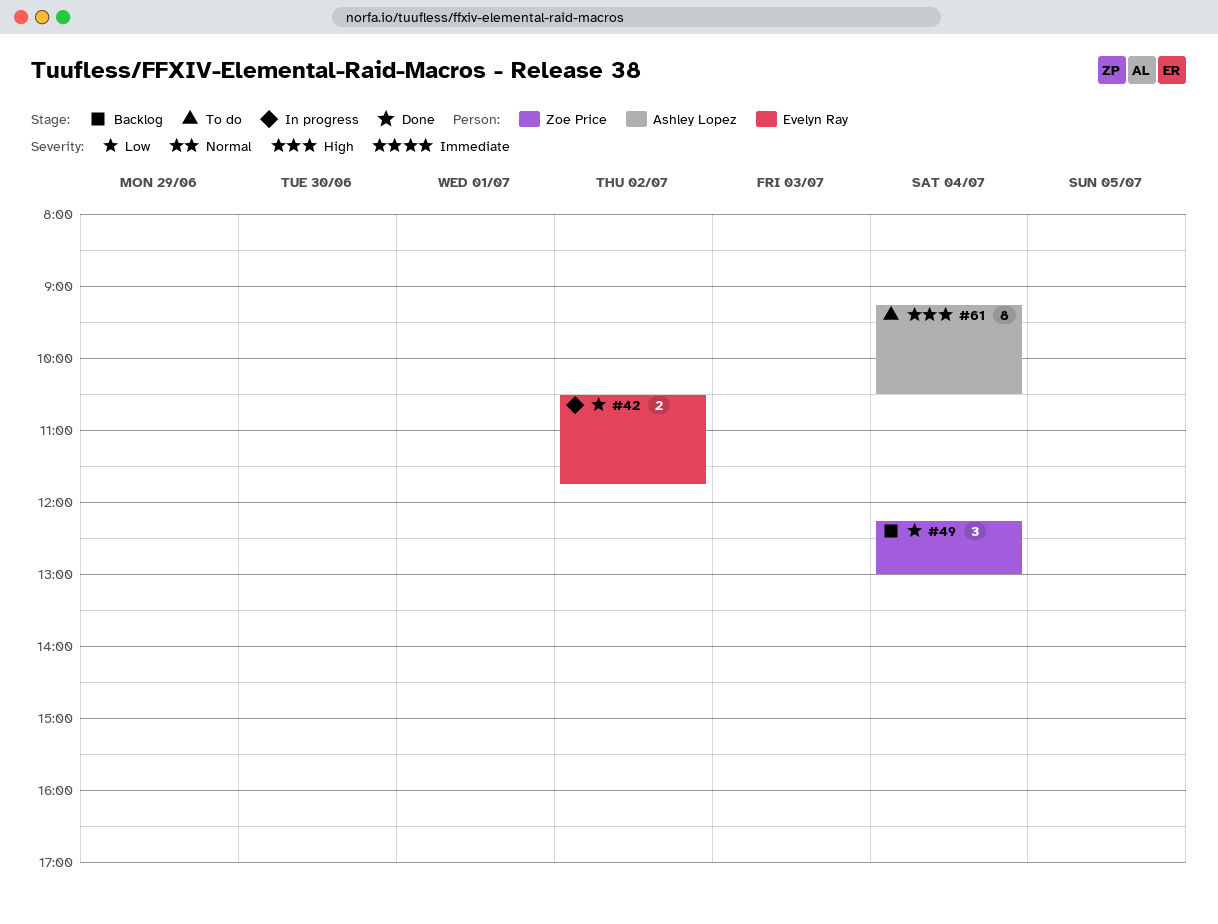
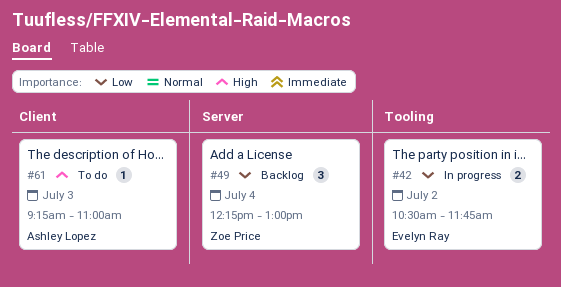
#61, estimate: 8 -> 1
#61, day: Jul 4 -> Jul 3
#61, ends: 10:30 -> 11:00

